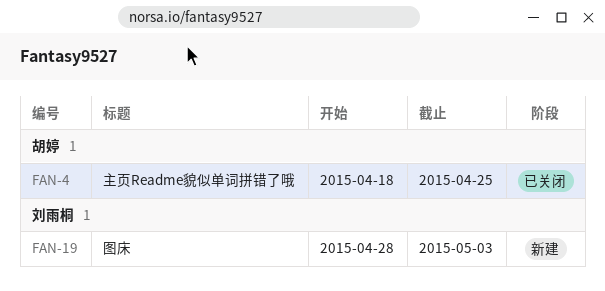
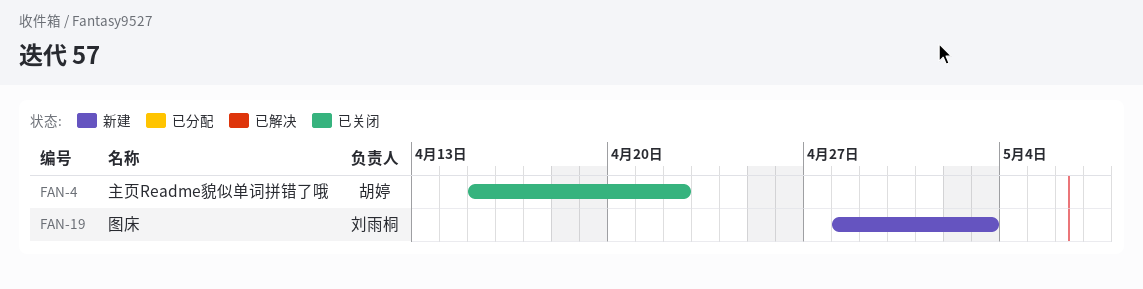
FAN-4, start: Apr 18 -> Apr 15
FAN-4, due: Apr 25 -> Apr 22

